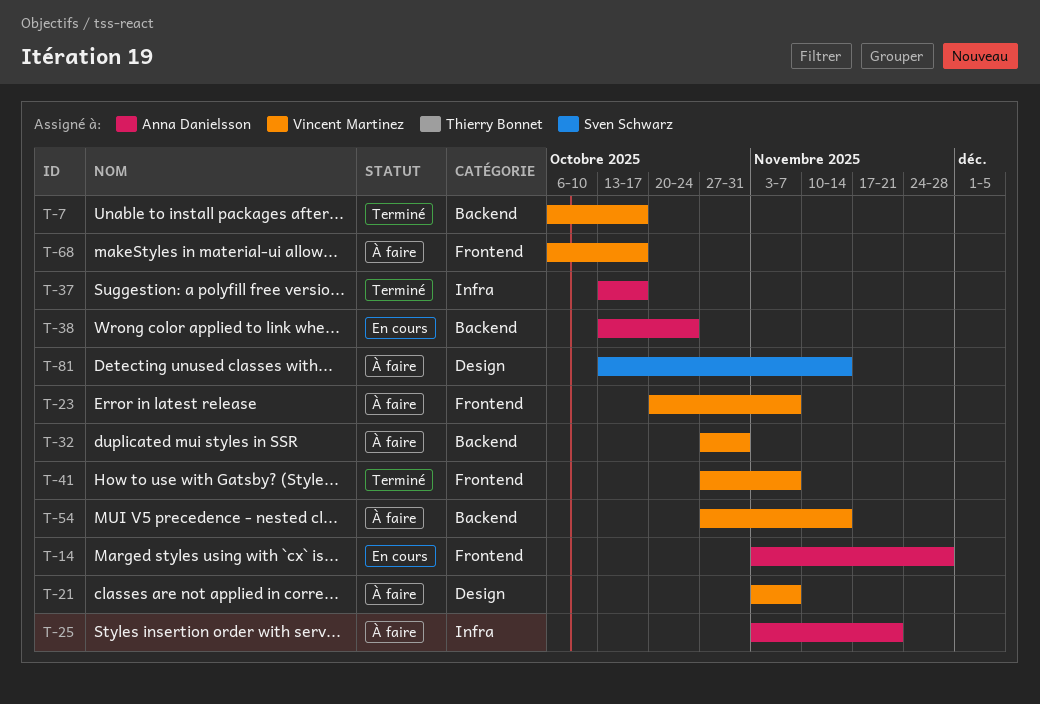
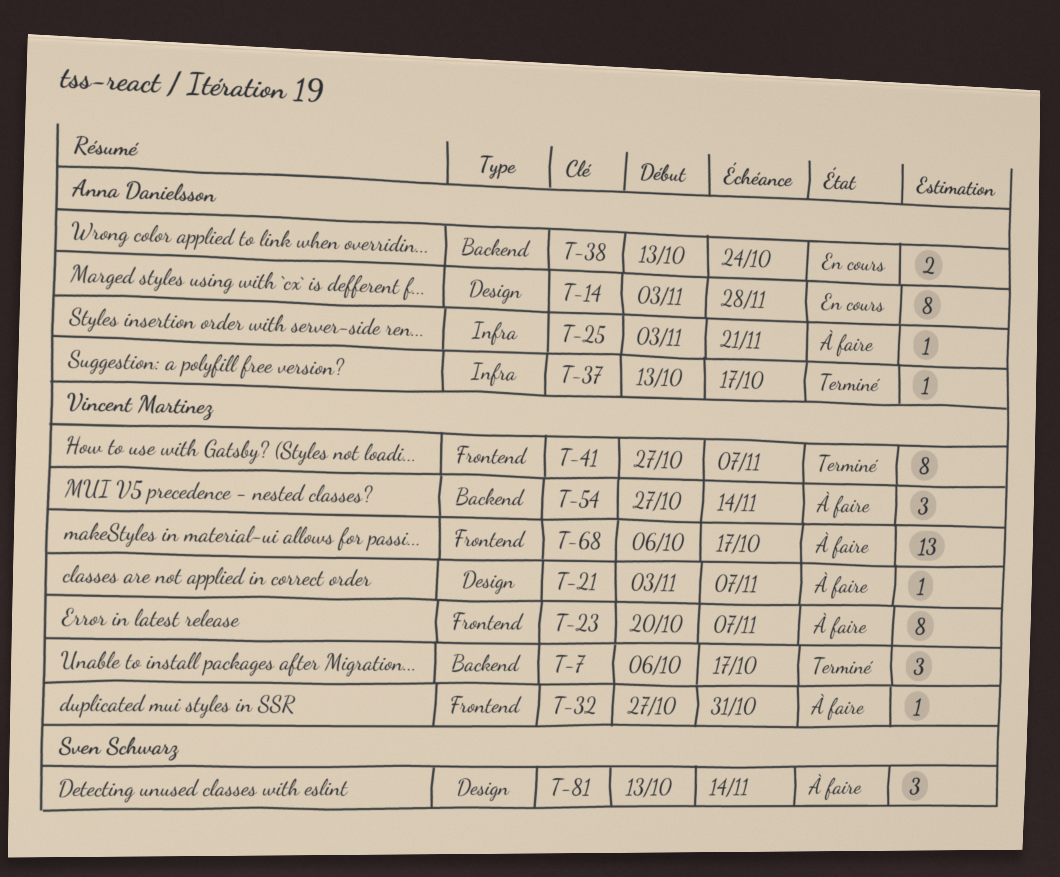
T-14, label: Frontend -> Design
T-32, label: Backend -> Frontend

